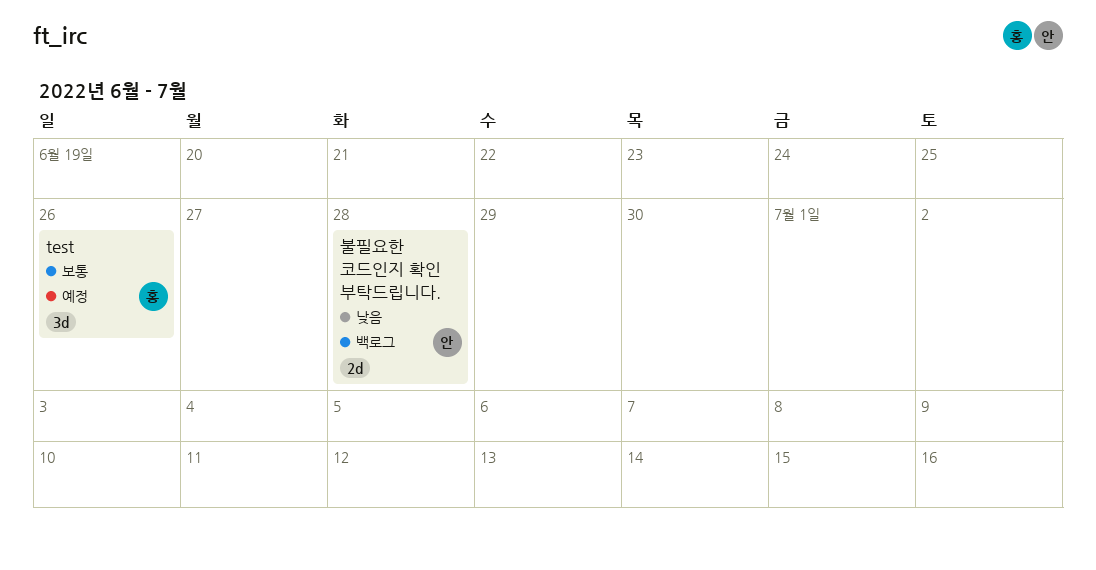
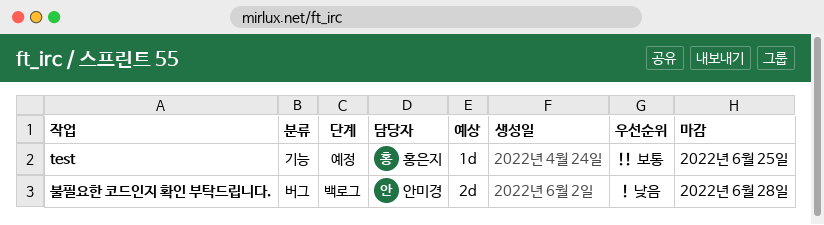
test, estimate: 3d -> 1d
test, due: Jun 26 -> Jun 25

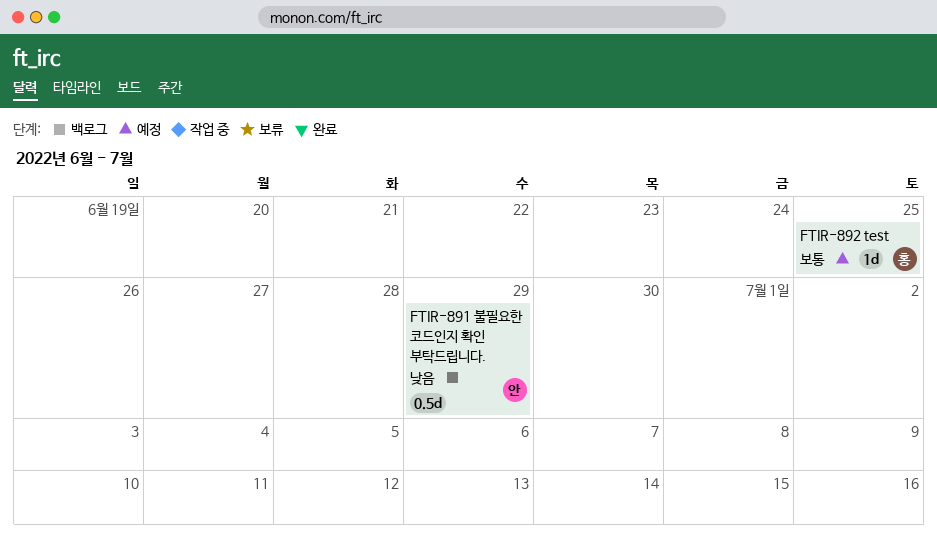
불필요한 코드인지 확인 부탁드립니다., estimate: 2d -> 0.5d
불필요한 코드인지 확인 부탁드립니다., due: Jun 28 -> Jun 29

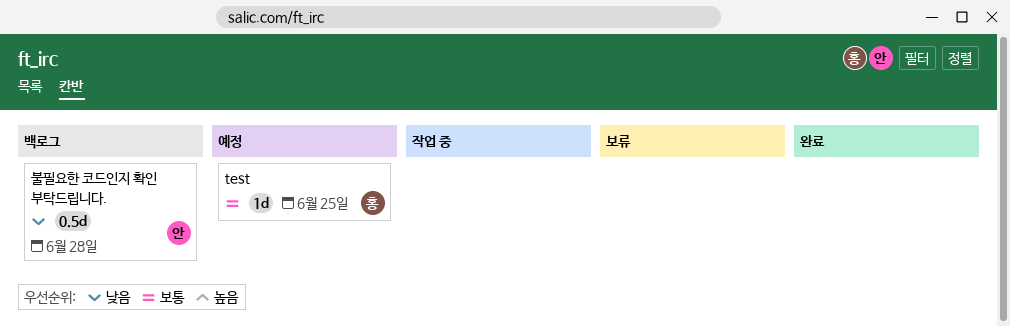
불필요한 코드인지 확인 부탁드립니다., due: Jun 29 -> Jun 28

